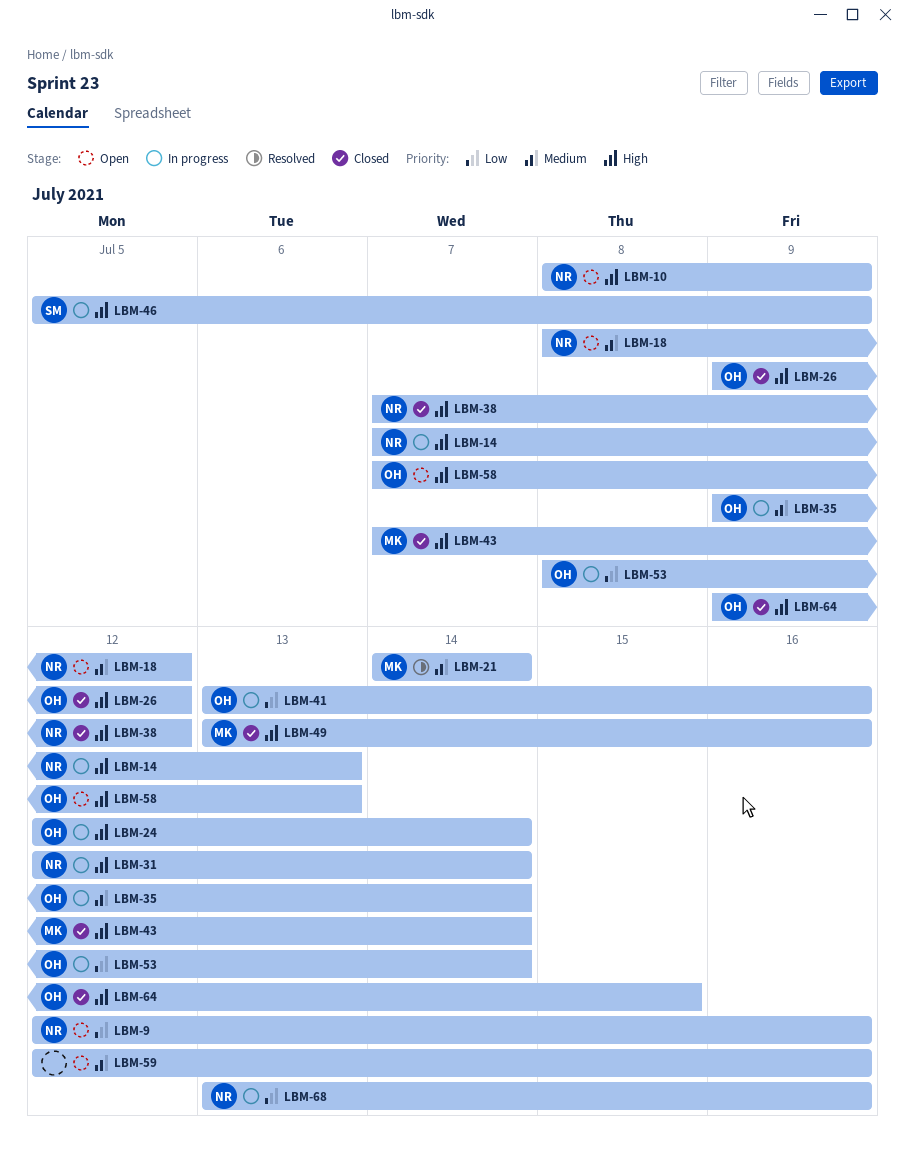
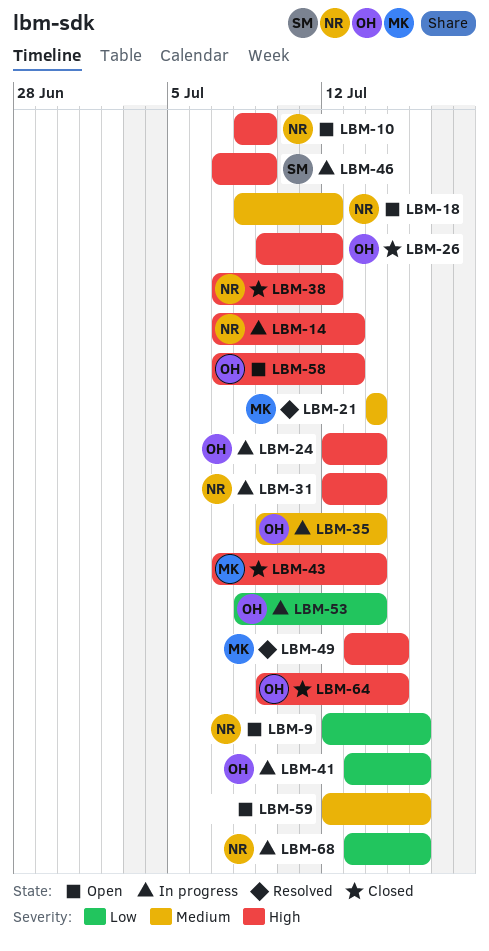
LBM-46, start: Jul 5 -> Jul 7
LBM-49, status: Closed -> Resolved
LBM-49, due: Jul 16 -> Jul 15

